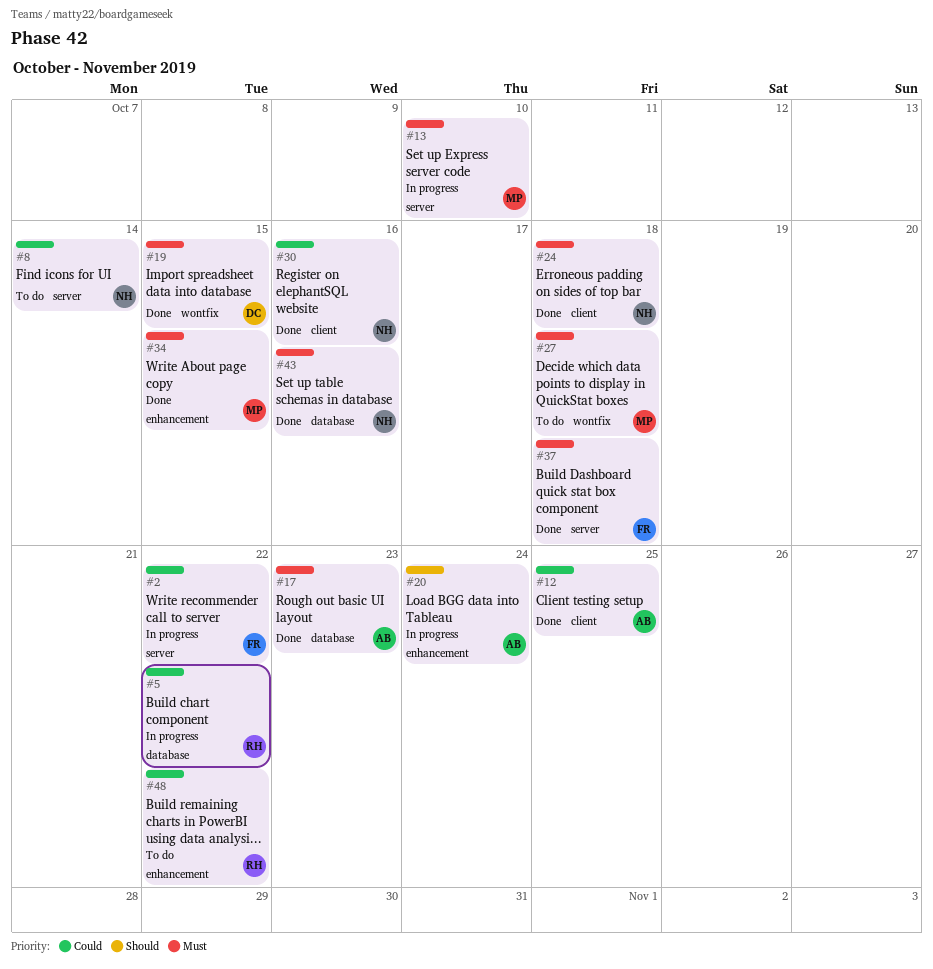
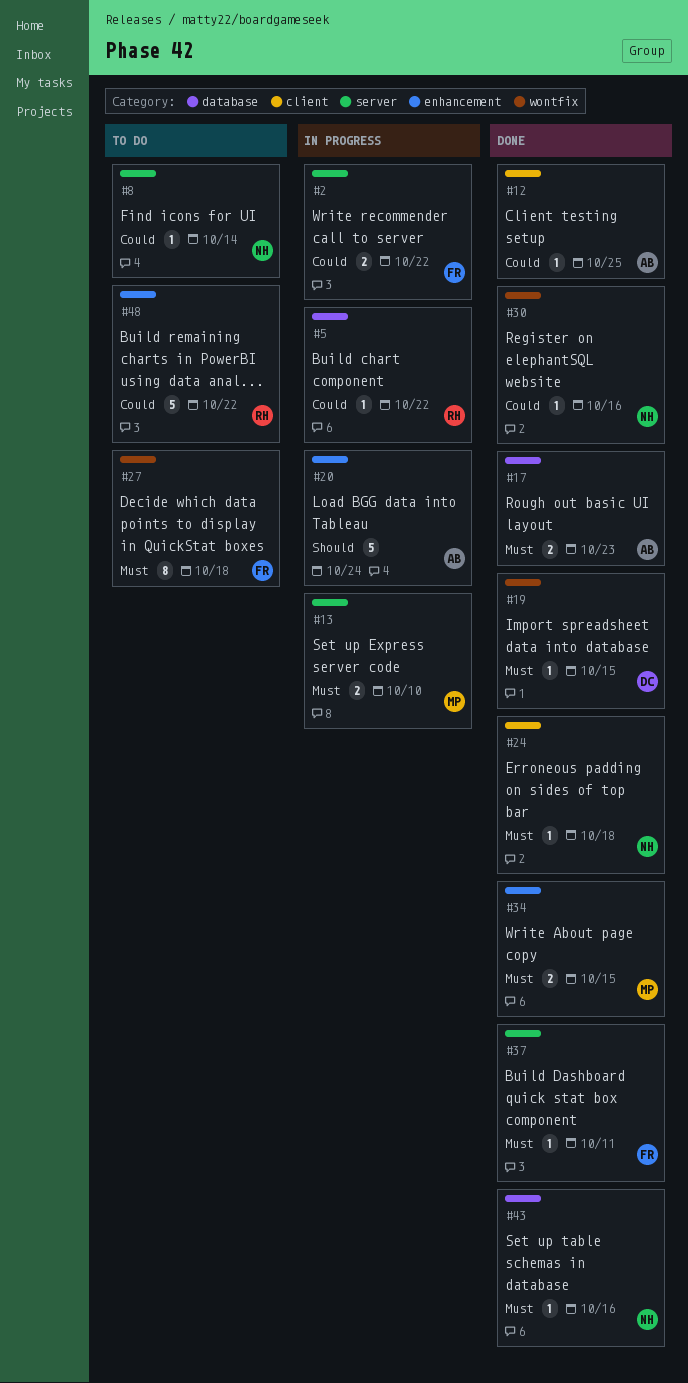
#27, owner: MP -> FR
#30, label: client -> wontfix
#37, due: Oct 18 -> Oct 11

